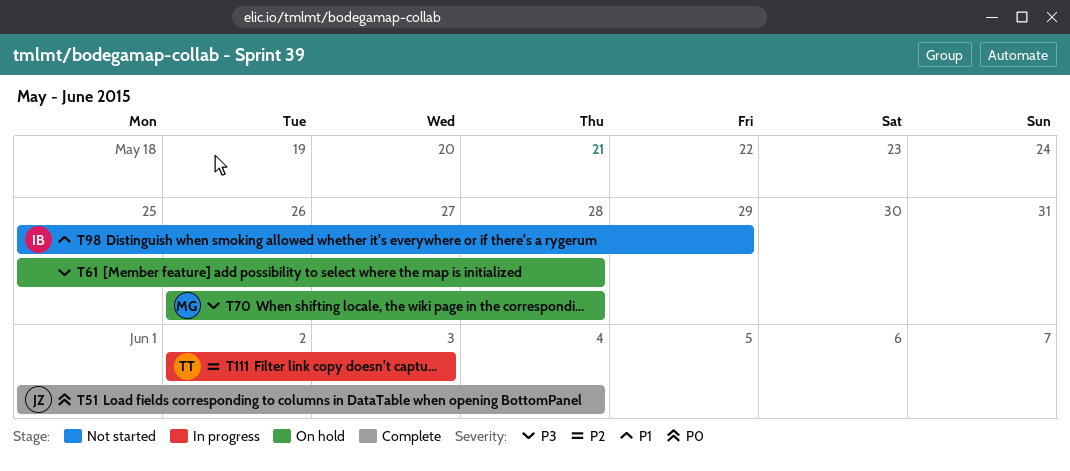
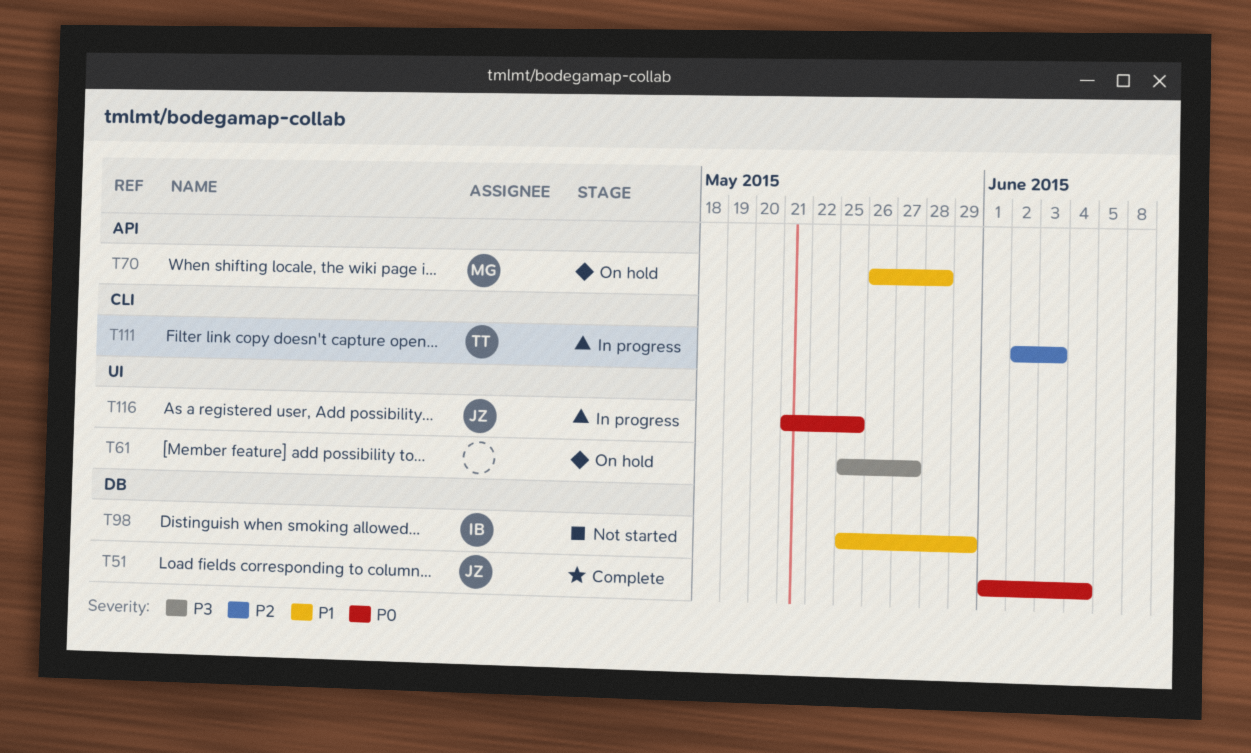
T61, due: May 28 -> May 27
T70, priority: P3 -> P1
T116: none -> present

